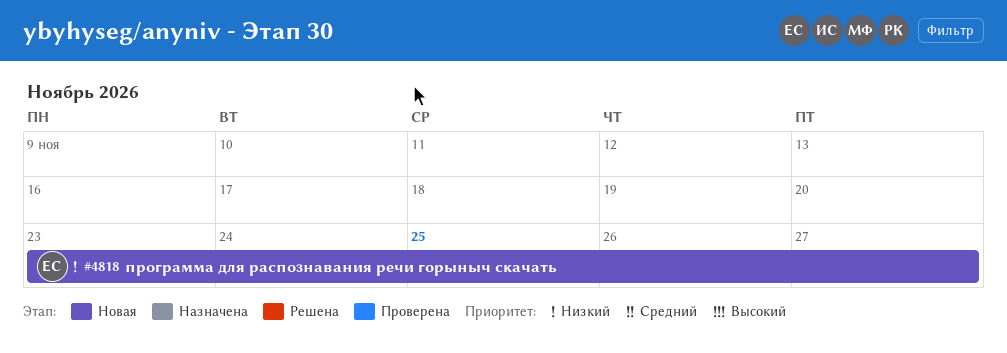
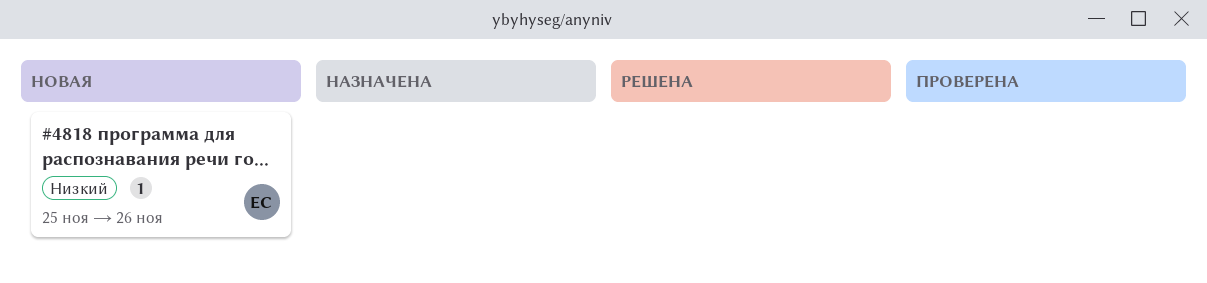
#4818, start: Nov 23 -> Nov 25
#4818, due: Nov 27 -> Nov 26

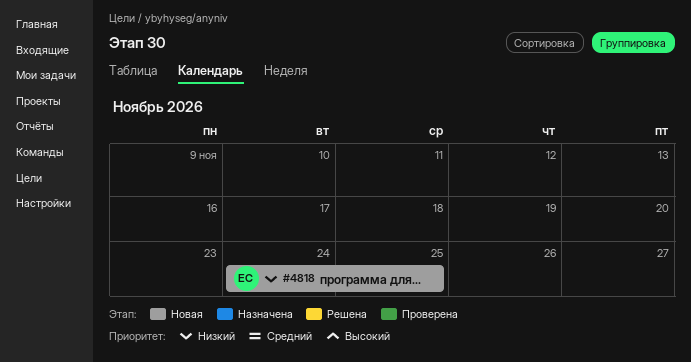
#4818, start: Nov 25 -> Nov 24
#4818, due: Nov 26 -> Nov 25

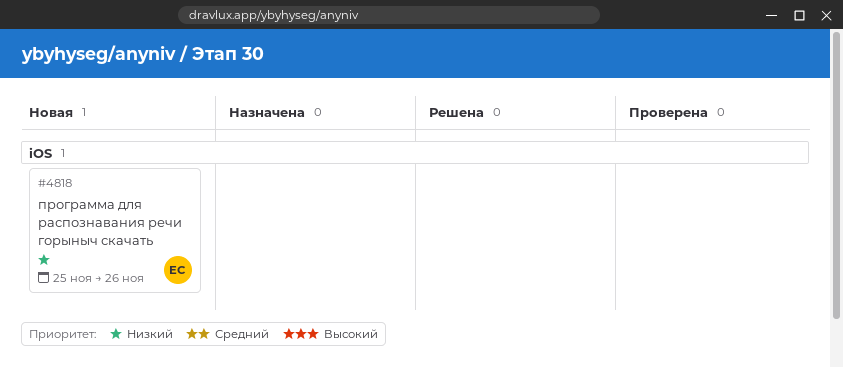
#4818, start: Nov 24 -> Nov 25
#4818, due: Nov 25 -> Nov 26

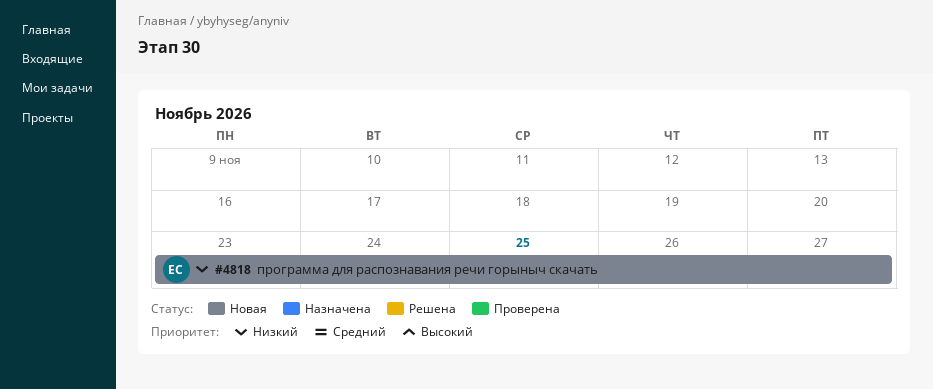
#4818, start: Nov 25 -> Nov 23
#4818, due: Nov 26 -> Nov 27

